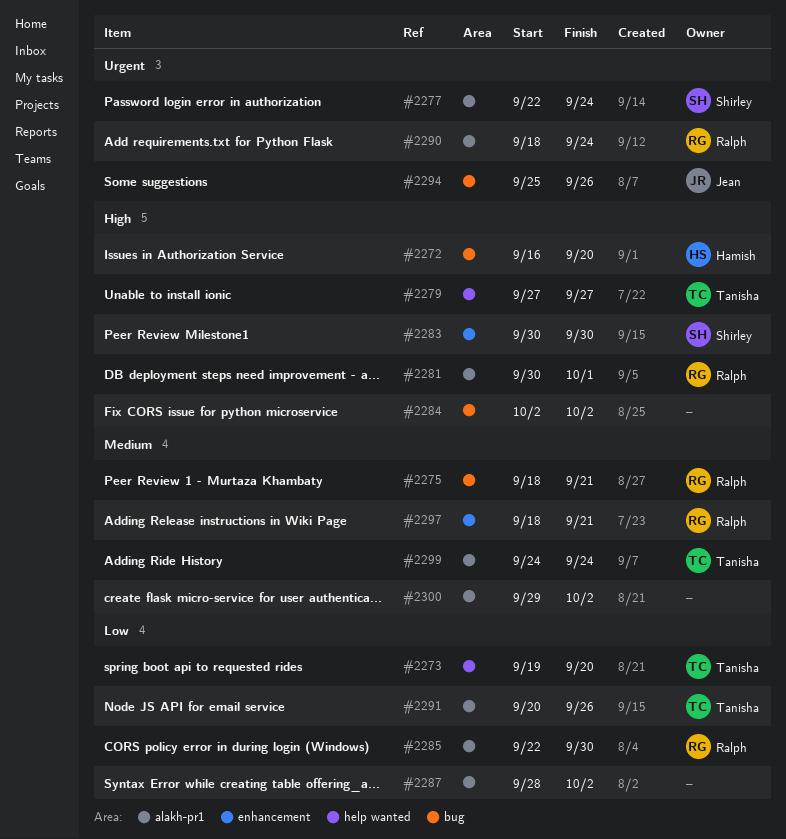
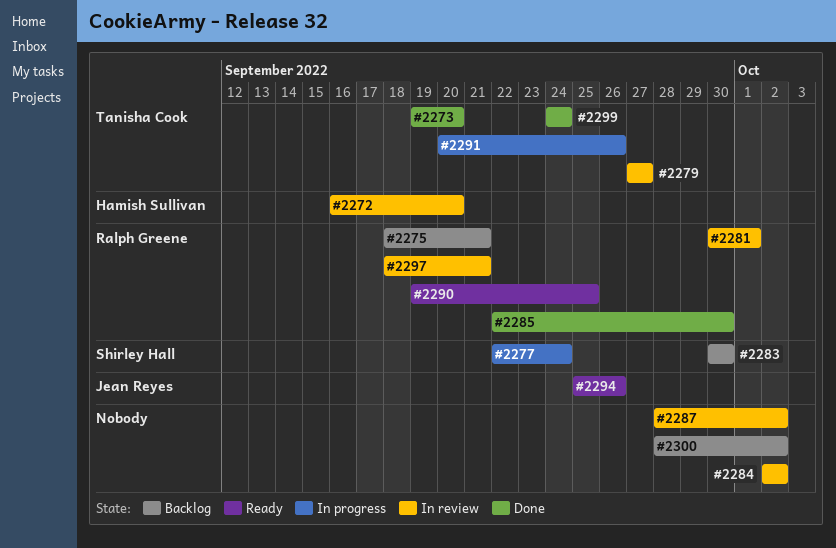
#2290, start: Sep 18 -> Sep 19
#2290, due: Sep 24 -> Sep 25
#2300, start: Sep 29 -> Sep 28

